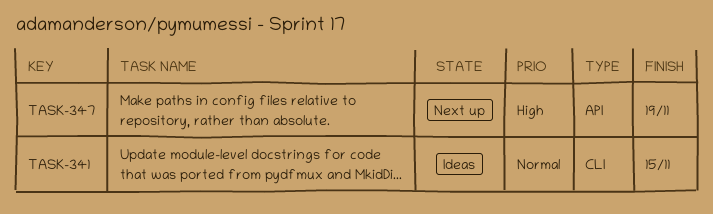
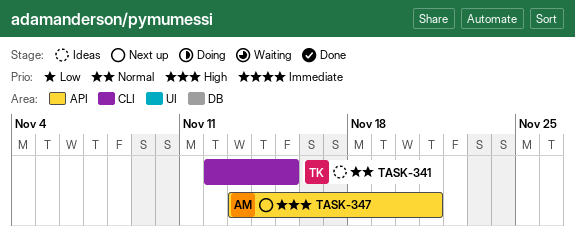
TASK-347, due: Nov 19 -> Nov 21

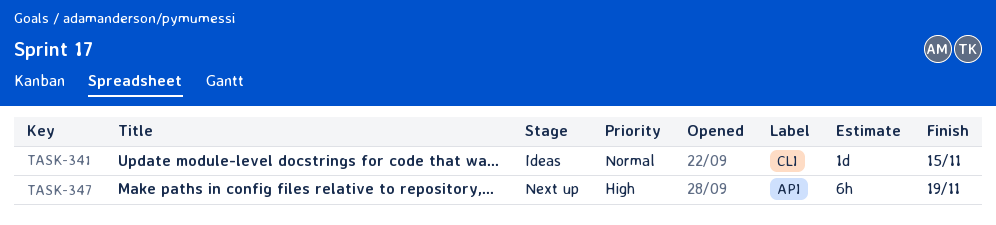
TASK-347, due: Nov 21 -> Nov 19

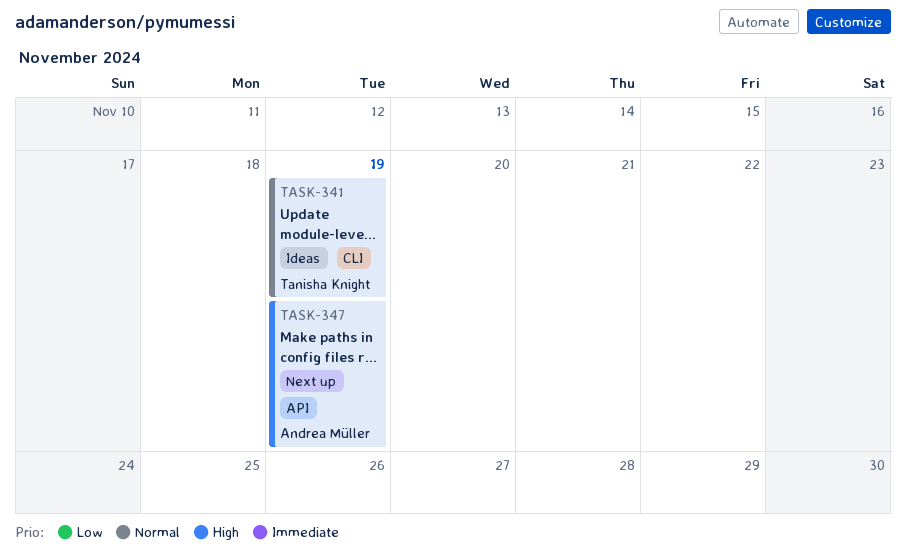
TASK-341, due: Nov 15 -> Nov 19

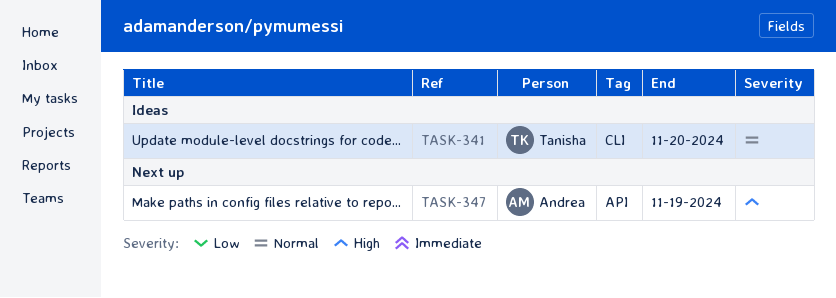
TASK-341, due: Nov 19 -> Nov 20

